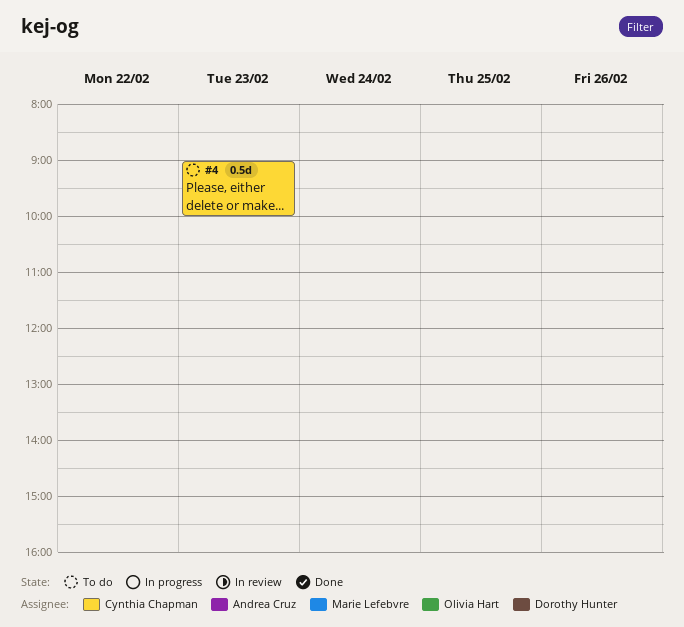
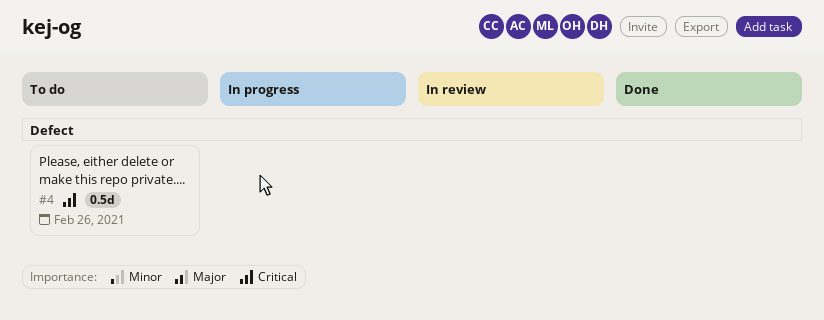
#4, day: Feb 23 -> Feb 26

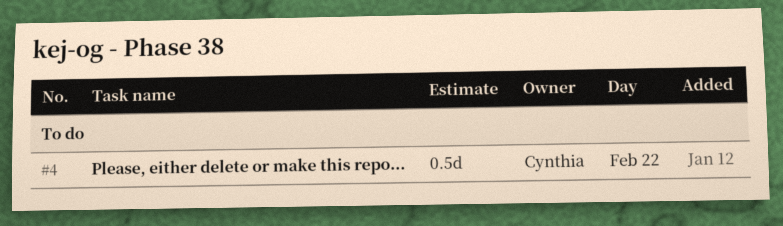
#4, day: Feb 26 -> Feb 22

